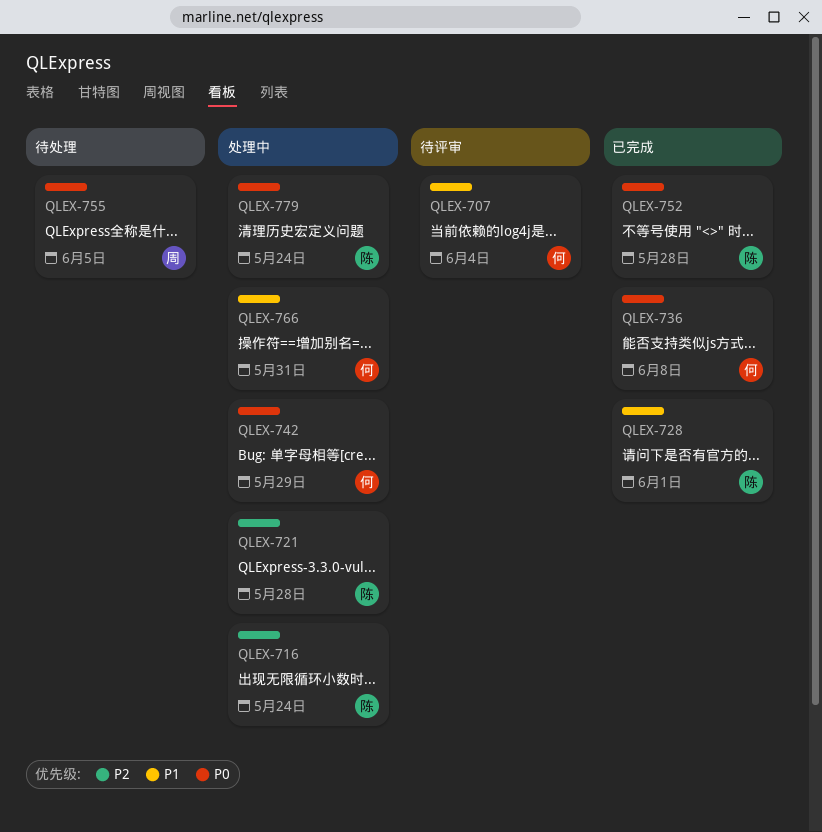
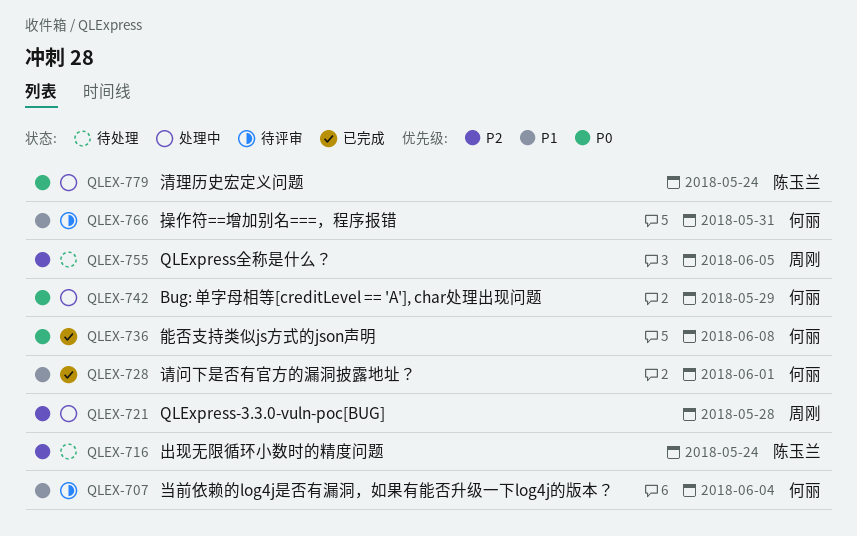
QLEX-716, status: 处理中 -> 待处理
QLEX-721, owner: 陈玉兰 -> 周刚
QLEX-728, owner: 陈玉兰 -> 何丽
QLEX-752: present -> none
QLEX-755, priority: P0 -> P2
QLEX-766, status: 处理中 -> 待评审

